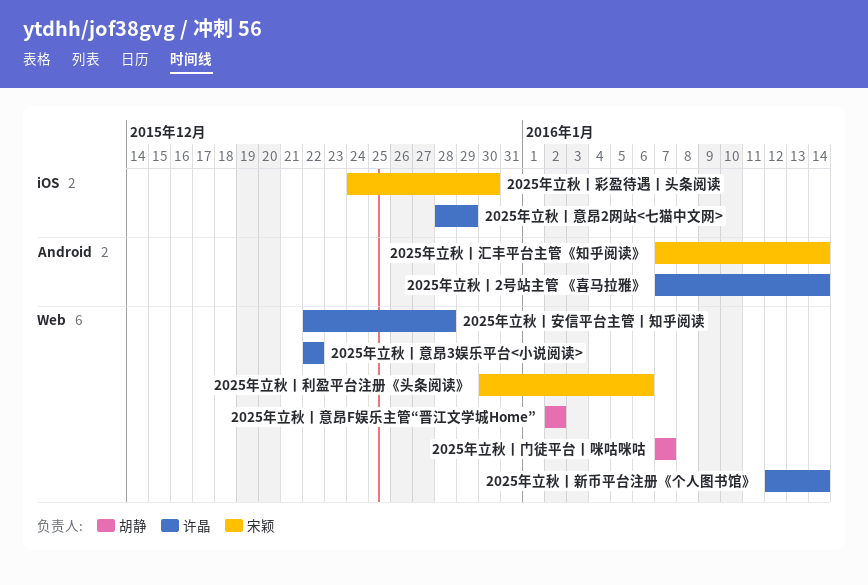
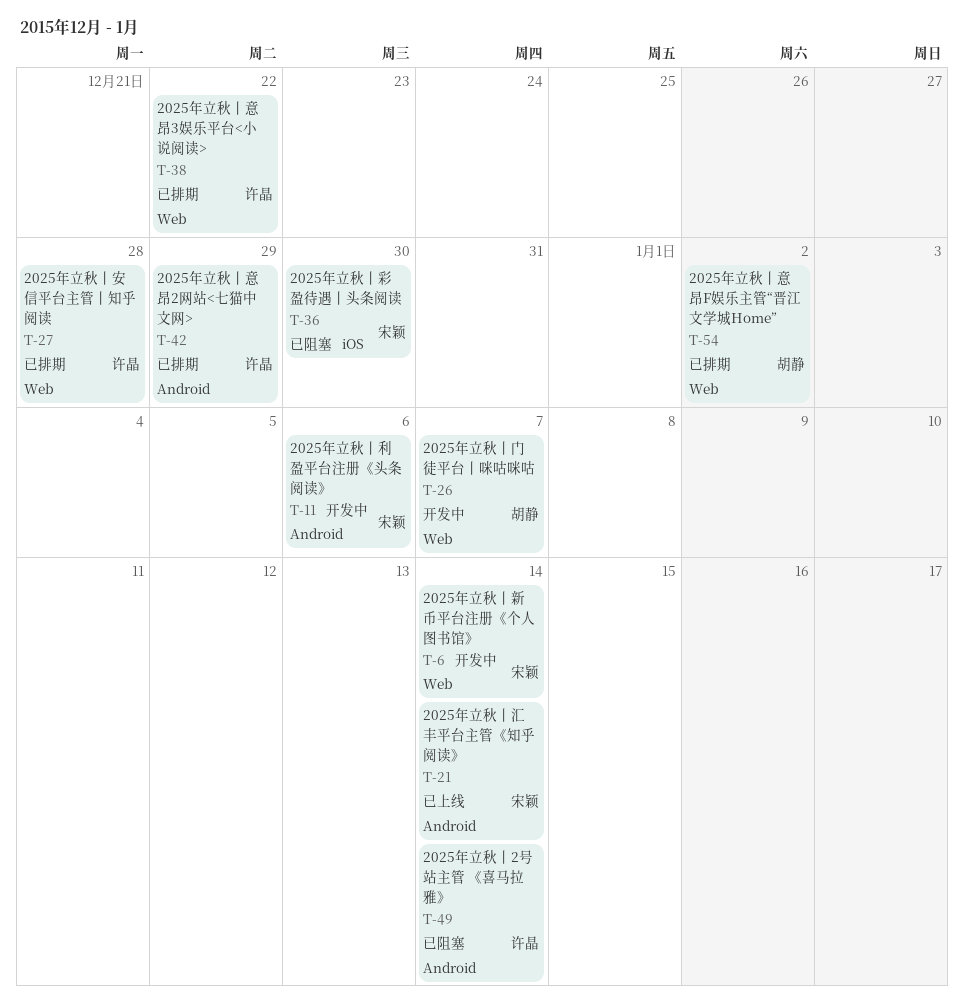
2025年立秋丨利盈平台注册《头条阅读》, label: Web -> Android
2025年立秋丨意昂2网站<七猫中文网>, label: iOS -> Android
2025年立秋丨新币平台注册《个人图书馆》, owner: 许晶 -> 宋颖

